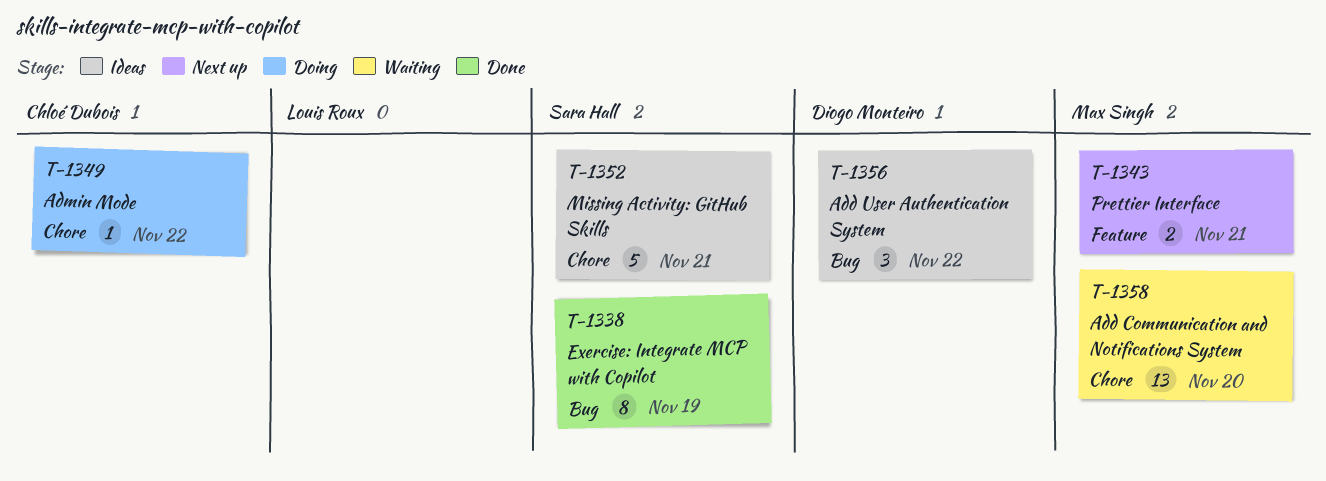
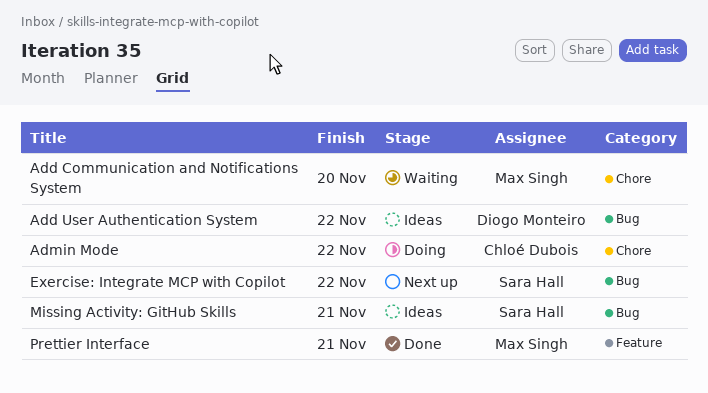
Exercise: Integrate MCP with Copilot, status: Done -> Next up
Exercise: Integrate MCP with Copilot, due: Nov 19 -> Nov 22
Missing Activity: GitHub Skills, label: Chore -> Bug
Prettier Interface, status: Next up -> Done

